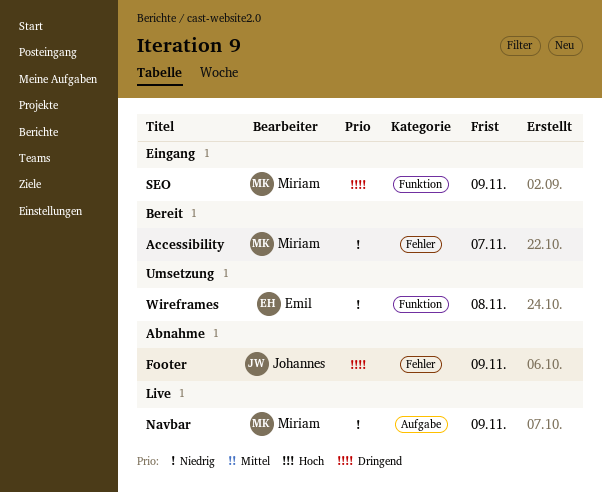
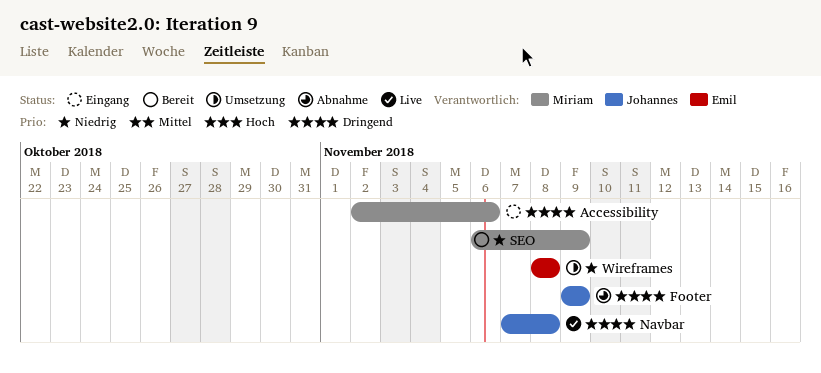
Accessibility, status: Bereit -> Eingang
Accessibility, priority: Niedrig -> Dringend
Accessibility, due: Nov 7 -> Nov 6
Navbar, owner: Miriam -> Johannes
Navbar, priority: Niedrig -> Dringend
Navbar, due: Nov 9 -> Nov 8
SEO, status: Eingang -> Bereit
SEO, priority: Dringend -> Niedrig

